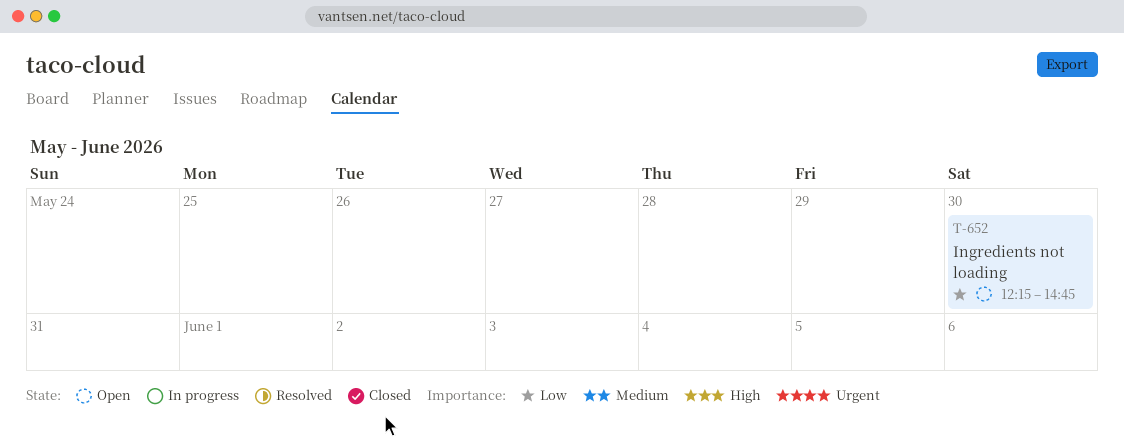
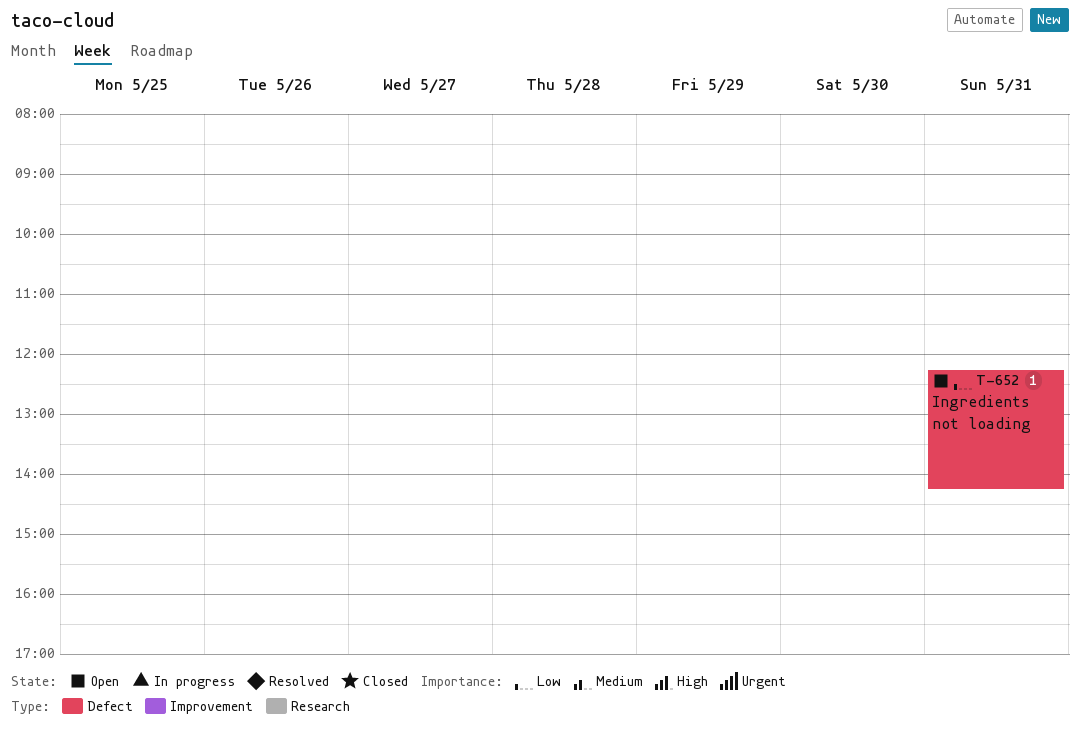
T-652, day: May 30 -> May 31
T-652, ends: 14:45 -> 14:15

